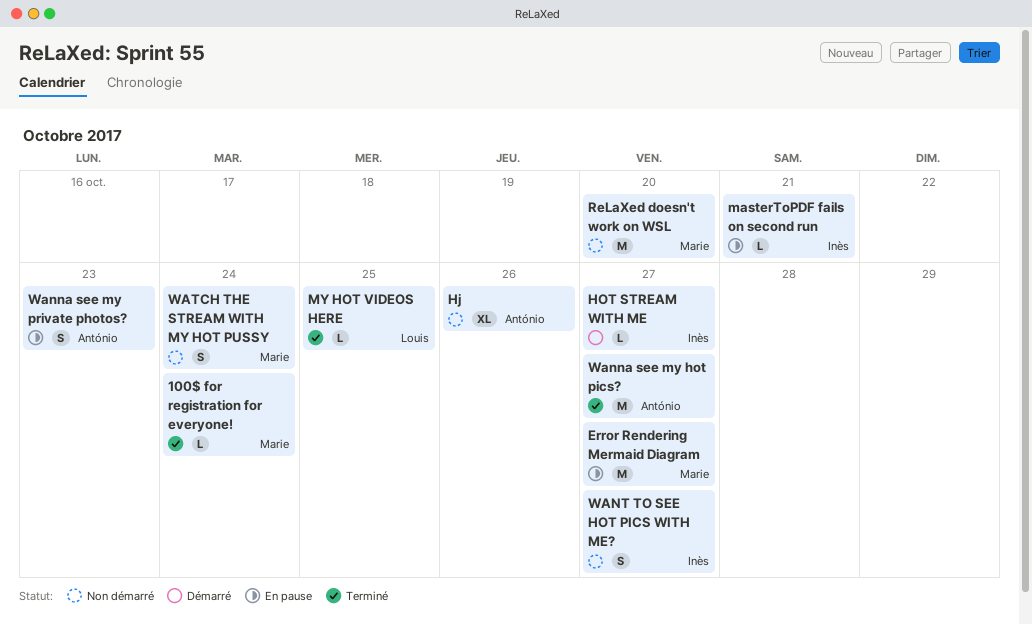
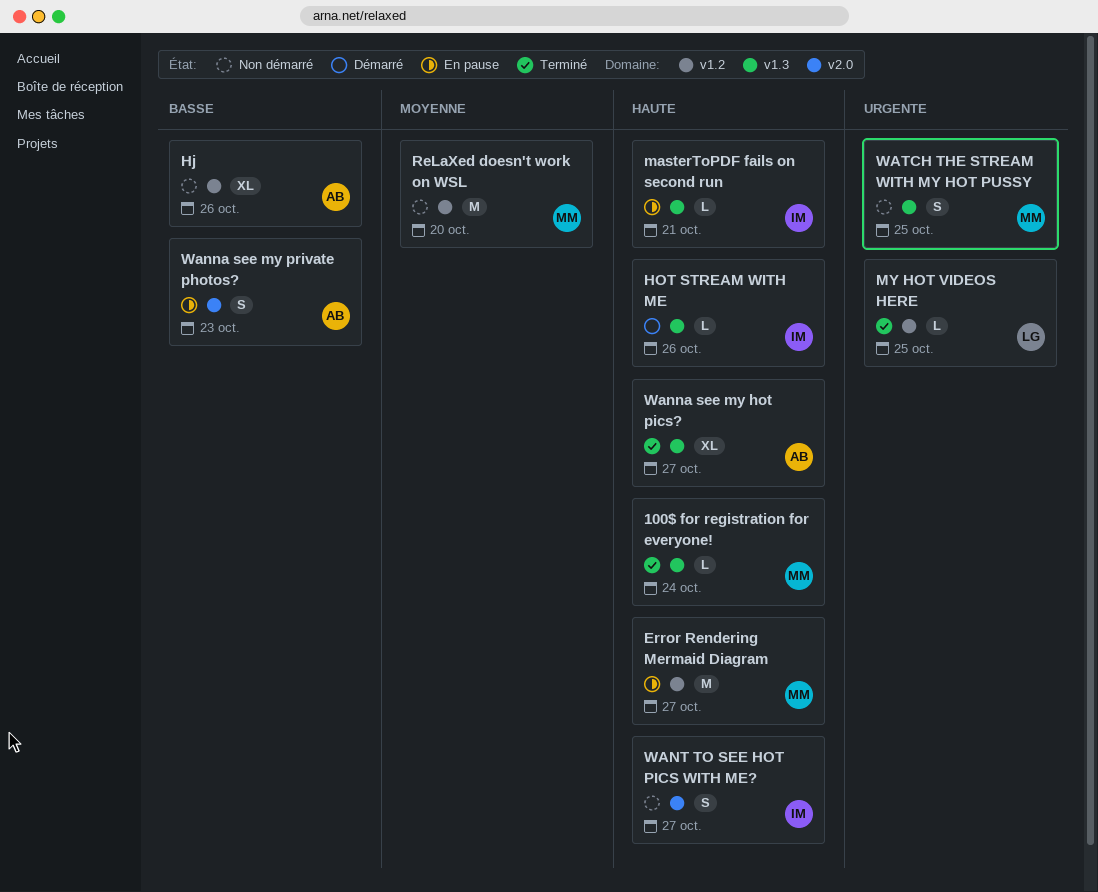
HOT STREAM WITH ME, due: Oct 27 -> Oct 26
Wanna see my hot pics?, estimate: M -> XL
WATCH THE STREAM WITH MY HOT PUSSY, due: Oct 24 -> Oct 25

